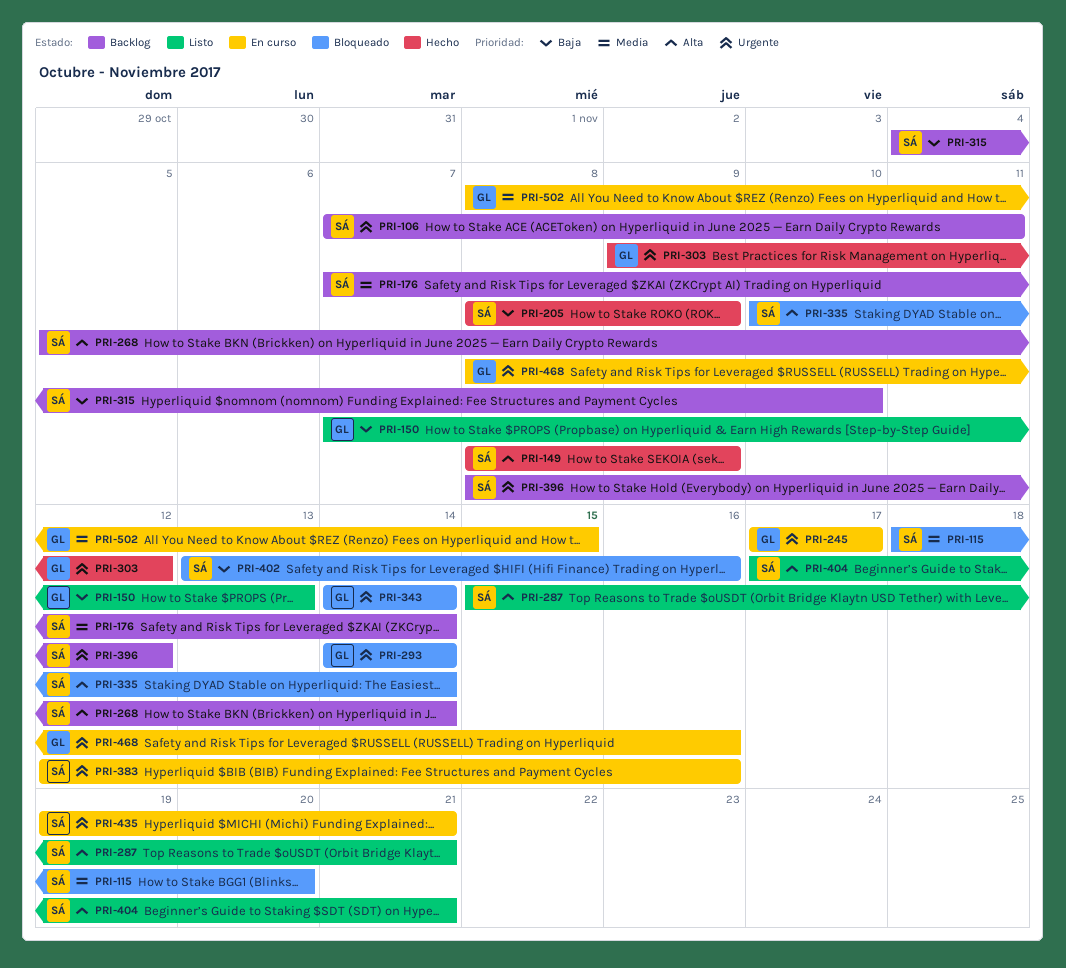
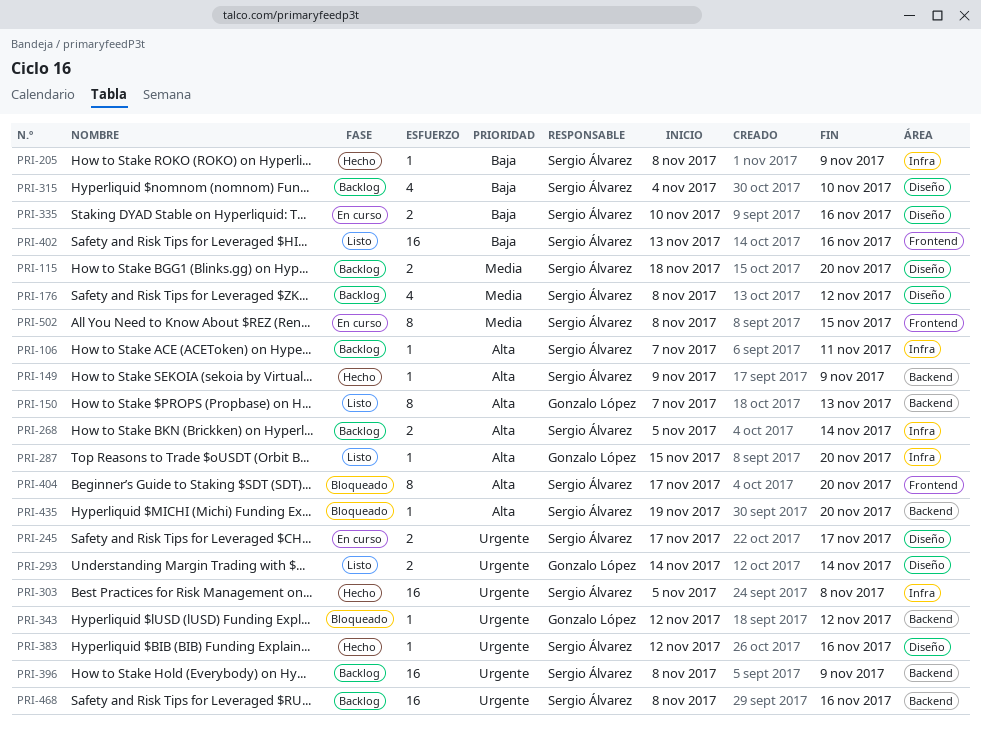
PRI-106, priority: Urgente -> Alta
PRI-115, status: Bloqueado -> Backlog
PRI-149, start: Nov 8 -> Nov 9
PRI-150, priority: Baja -> Alta
PRI-176, start: Nov 7 -> Nov 8
PRI-176, due: Nov 14 -> Nov 12
PRI-245, owner: Gonzalo López -> Sergio Álvarez
PRI-287, owner: Sergio Álvarez -> Gonzalo López
PRI-287, due: Nov 21 -> Nov 20
PRI-293, status: Bloqueado -> Listo
PRI-303, owner: Gonzalo López -> Sergio Álvarez
PRI-303, start: Nov 9 -> Nov 5
PRI-303, due: Nov 12 -> Nov 8
PRI-335, status: Bloqueado -> En curso
PRI-335, priority: Alta -> Baja
PRI-335, due: Nov 14 -> Nov 16
PRI-343, start: Nov 14 -> Nov 12
PRI-343, due: Nov 14 -> Nov 12
PRI-383, status: En curso -> Hecho
PRI-396, due: Nov 12 -> Nov 9
PRI-402, status: Bloqueado -> Listo
PRI-404, status: Listo -> Bloqueado
PRI-404, due: Nov 21 -> Nov 20
PRI-435, status: En curso -> Bloqueado
PRI-435, priority: Urgente -> Alta
PRI-435, due: Nov 21 -> Nov 20
PRI-468, status: En curso -> Backlog
PRI-468, owner: Gonzalo López -> Sergio Álvarez
PRI-502, owner: Gonzalo López -> Sergio Álvarez

